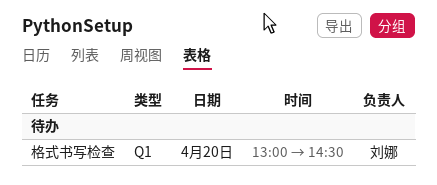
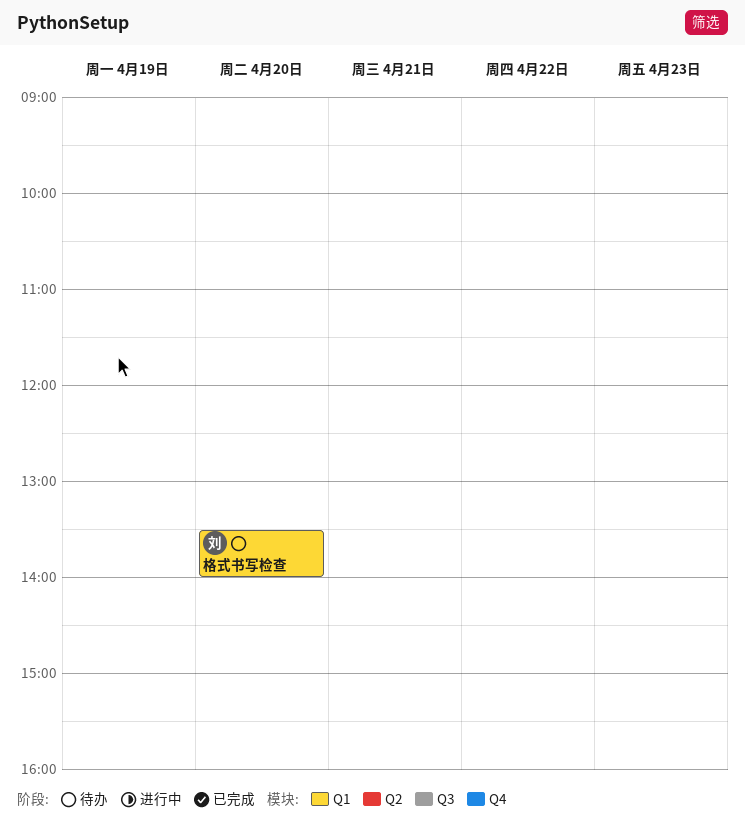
格式书写检查, begins: 13:00 -> 13:30
格式书写检查, ends: 14:30 -> 14:00

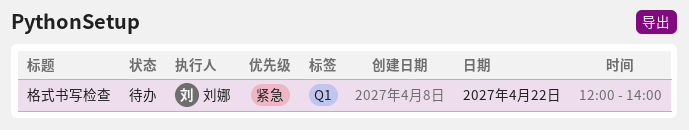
格式书写检查, day: Apr 20 -> Apr 22
格式书写检查, begins: 13:30 -> 12:00

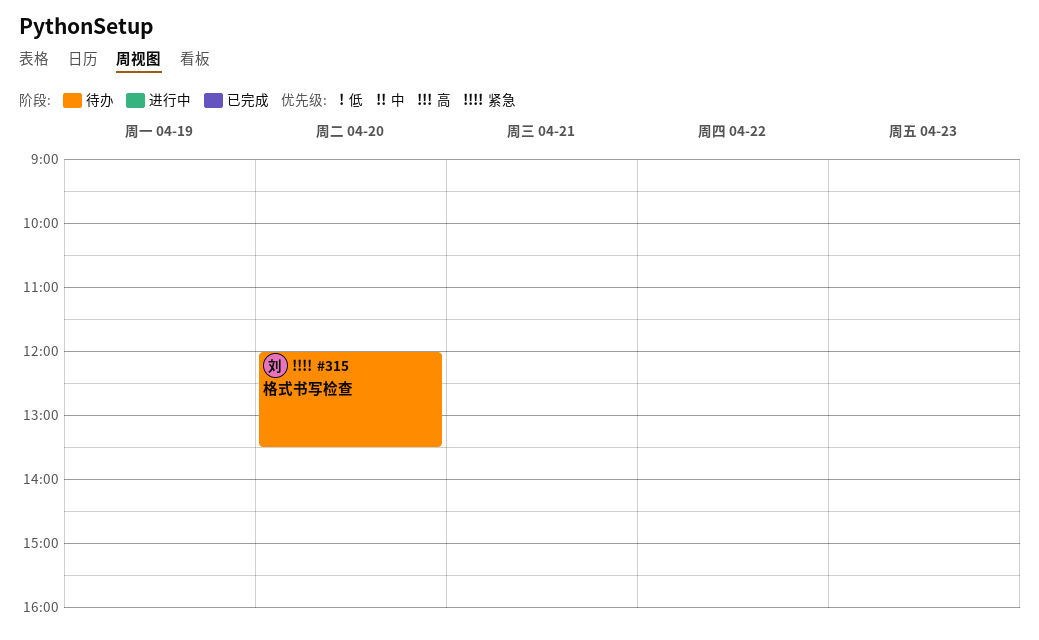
格式书写检查, day: Apr 22 -> Apr 20
格式书写检查, ends: 14:00 -> 13:30

